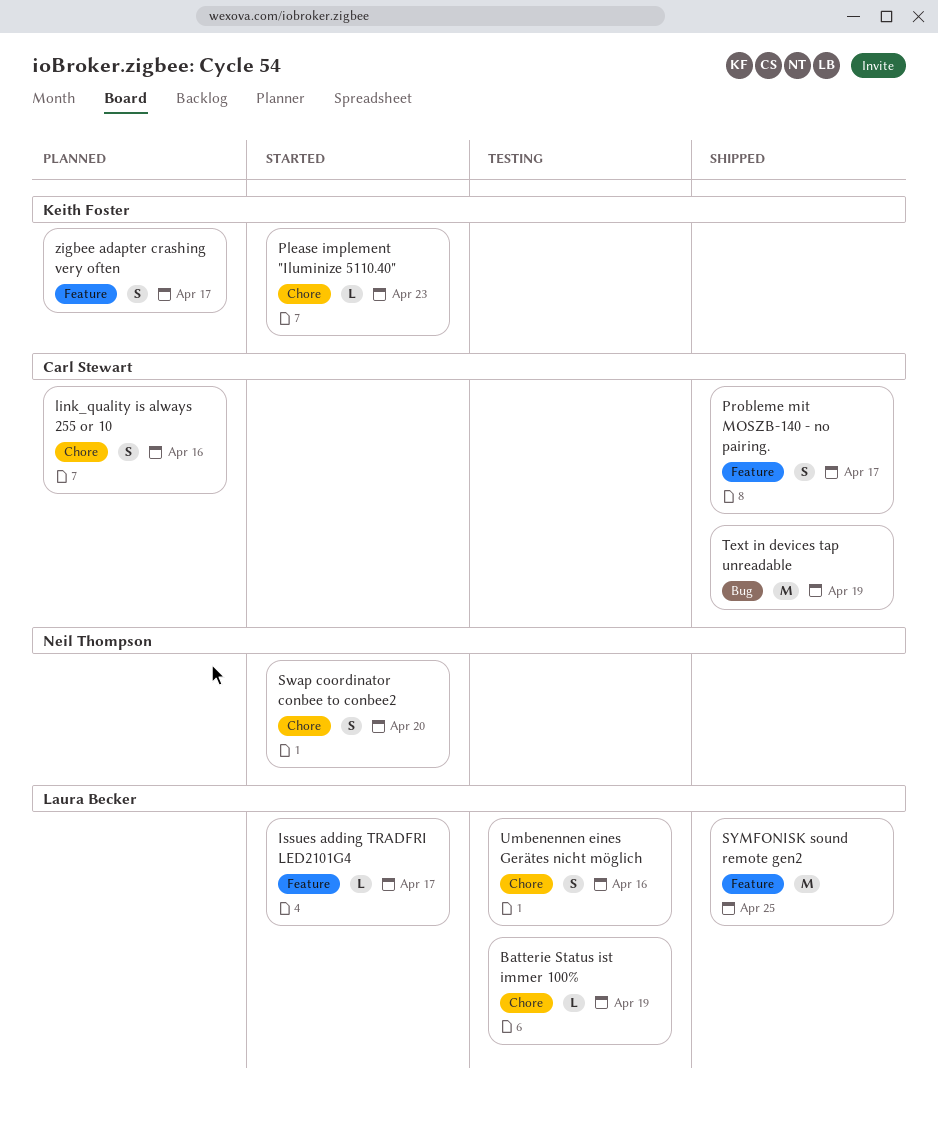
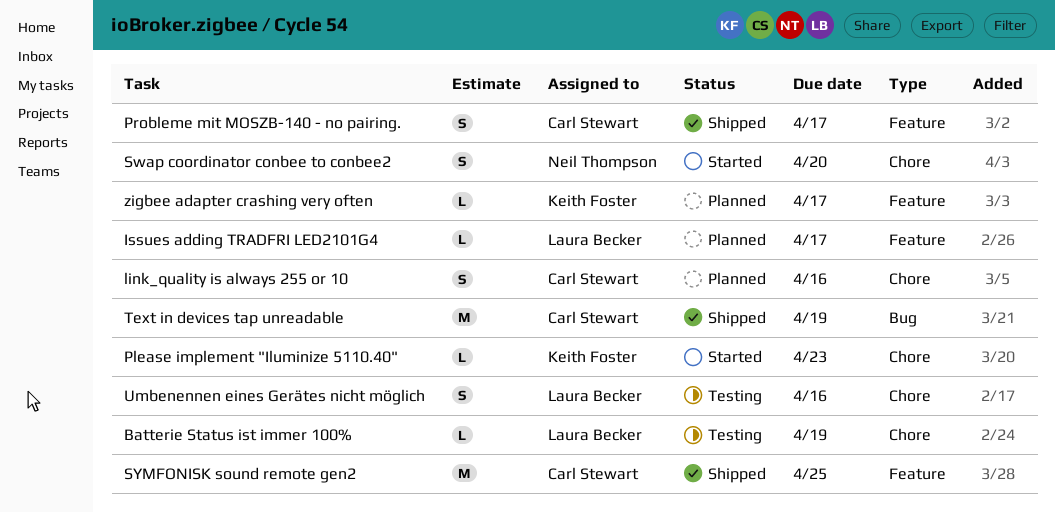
Issues adding TRADFRI LED2101G4, status: Started -> Planned
SYMFONISK sound remote gen2, owner: Laura Becker -> Carl Stewart
zigbee adapter crashing very often, estimate: S -> L

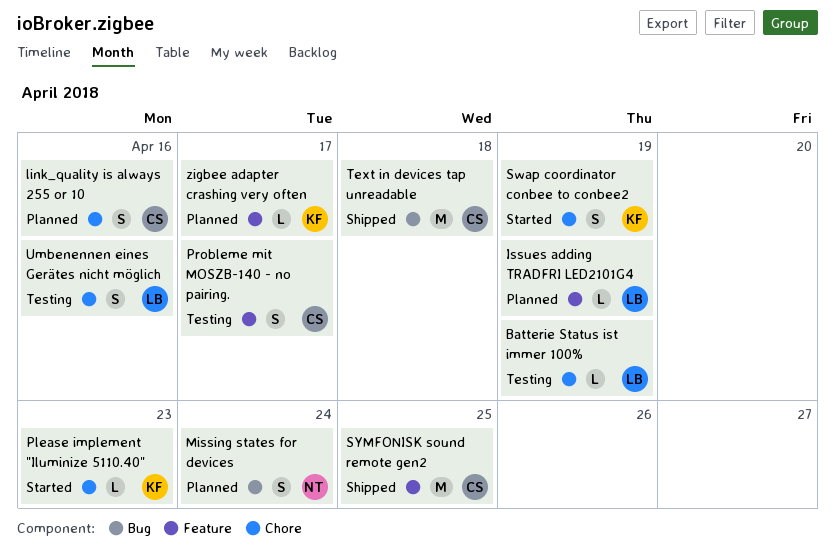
Issues adding TRADFRI LED2101G4, due: Apr 17 -> Apr 19
Missing states for devices: none -> present
Probleme mit MOSZB-140 - no pairing., status: Shipped -> Testing
Swap coordinator conbee to conbee2, owner: Neil Thompson -> Keith Foster
Swap coordinator conbee to conbee2, due: Apr 20 -> Apr 19
Text in devices tap unreadable, due: Apr 19 -> Apr 18

